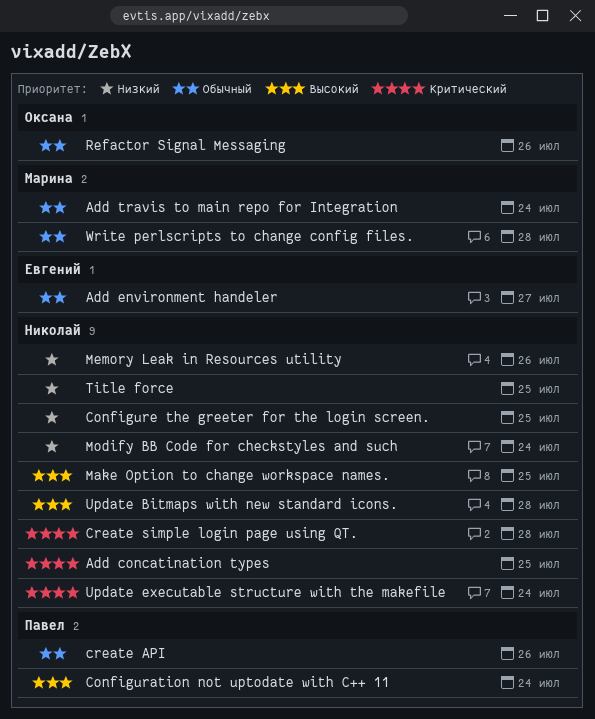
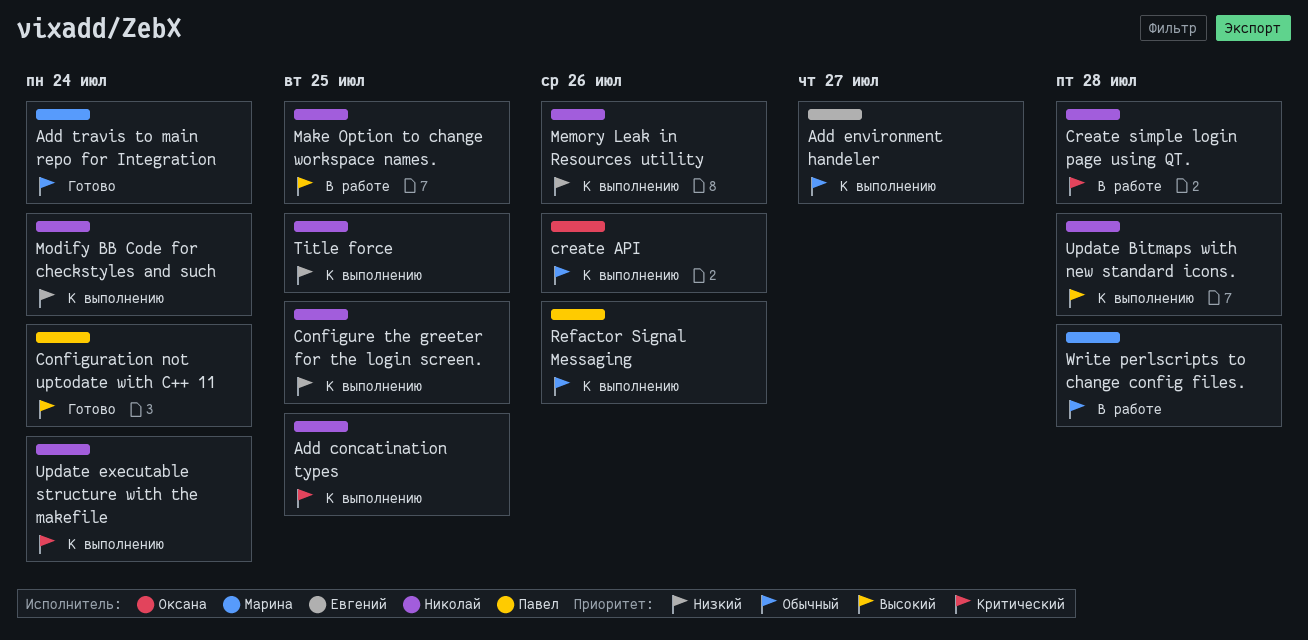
create API, owner: Павел -> Оксана
Refactor Signal Messaging, owner: Оксана -> Павел

